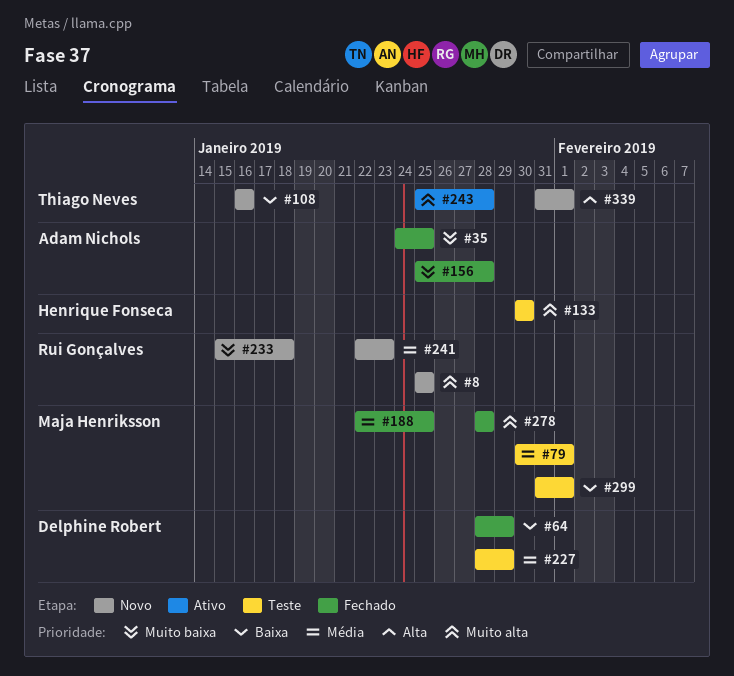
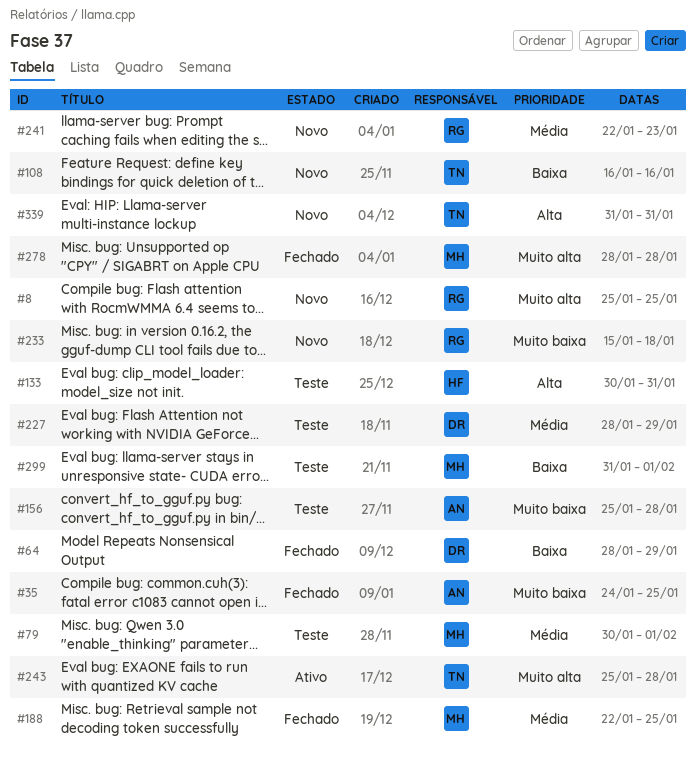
#133, priority: Muito alta -> Alta
#133, due: Jan 30 -> Jan 31
#156, status: Fechado -> Teste
#339, due: Feb 1 -> Jan 31

